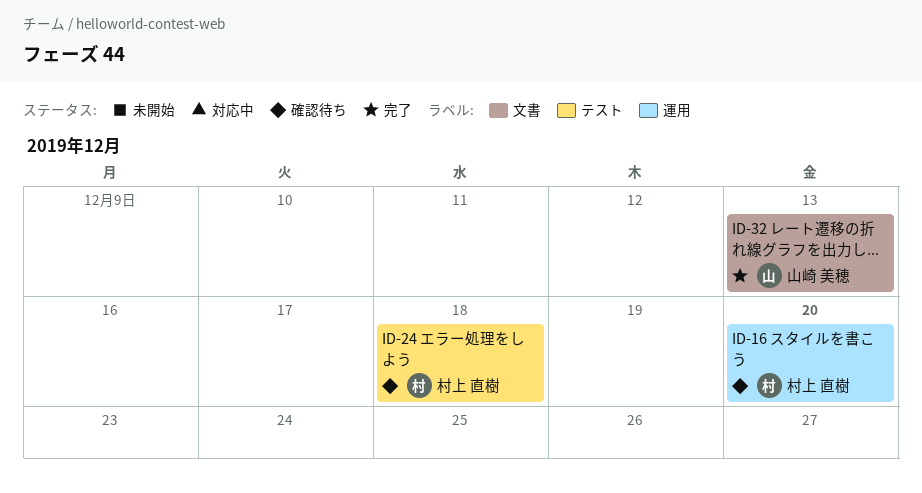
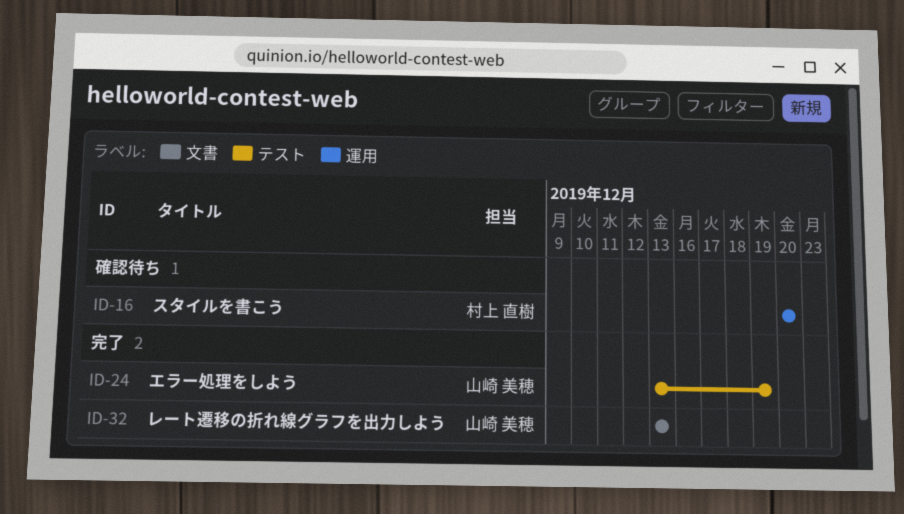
ID-24, status: 確認待ち -> 完了
ID-24, owner: 村上 直樹 -> 山崎 美穂
ID-24, due: Dec 18 -> Dec 19

